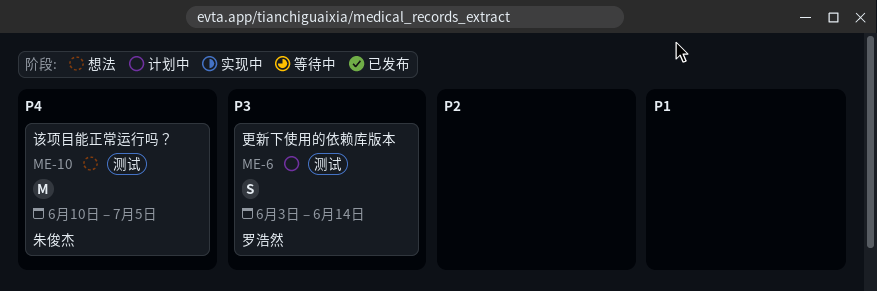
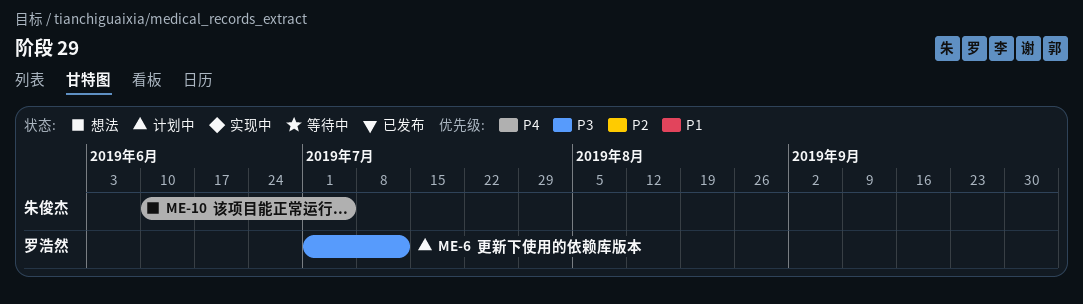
ME-6, start: Jun 3 -> Jul 1
ME-6, due: Jun 14 -> Jul 12

